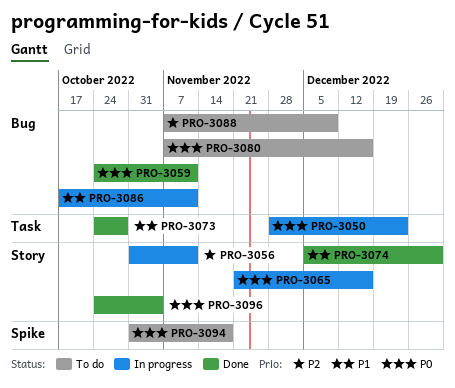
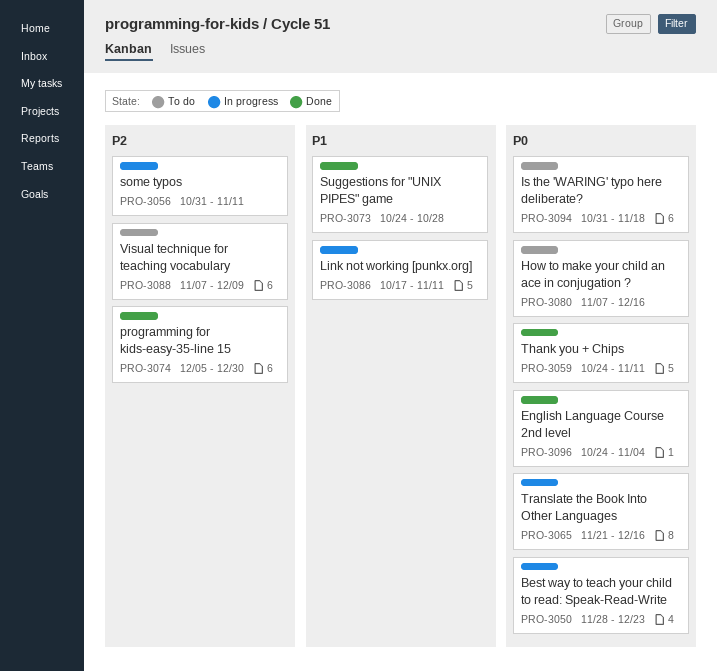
PRO-3074, priority: P1 -> P2

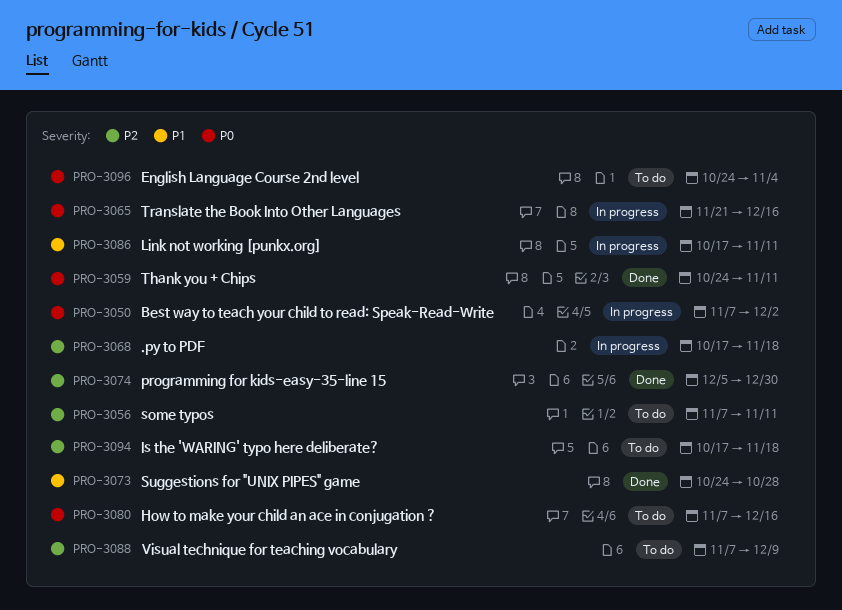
PRO-3050, start: Nov 28 -> Nov 7
PRO-3050, due: Dec 23 -> Dec 2
PRO-3056, status: In progress -> To do
PRO-3056, start: Oct 31 -> Nov 7
PRO-3068: none -> present
PRO-3094, priority: P0 -> P2
PRO-3094, start: Oct 31 -> Oct 17
PRO-3096, status: Done -> To do

